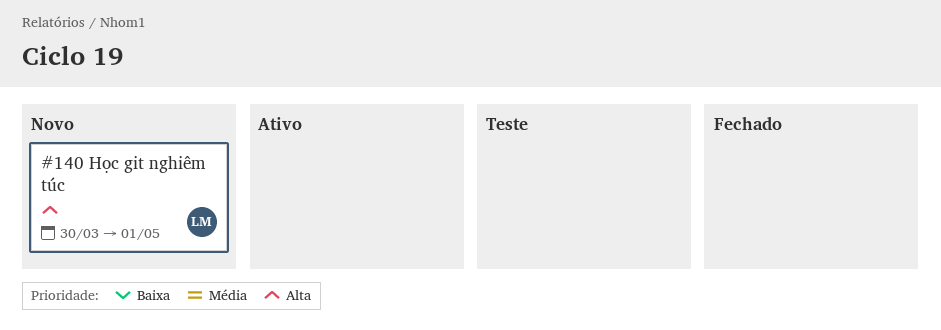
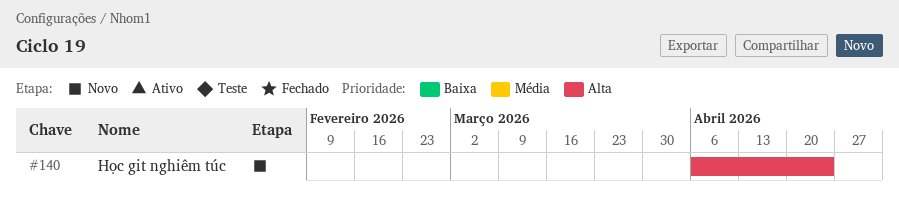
#140, start: Mar 30 -> Apr 6
#140, due: May 1 -> Apr 24

